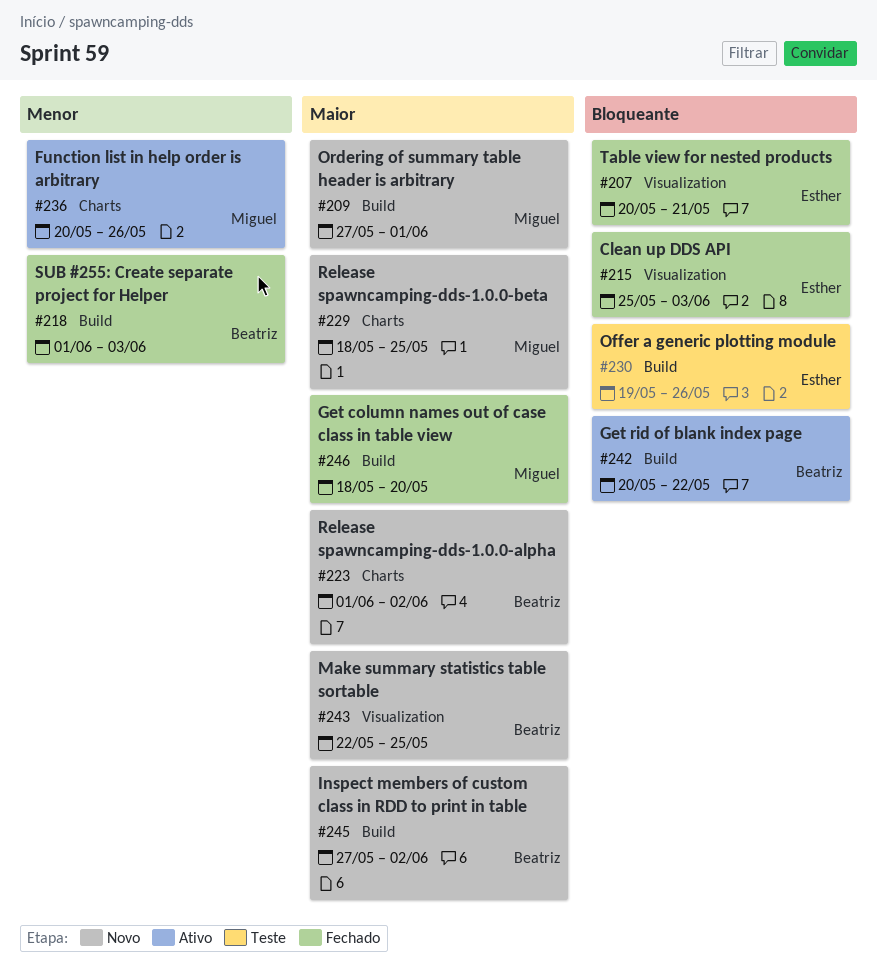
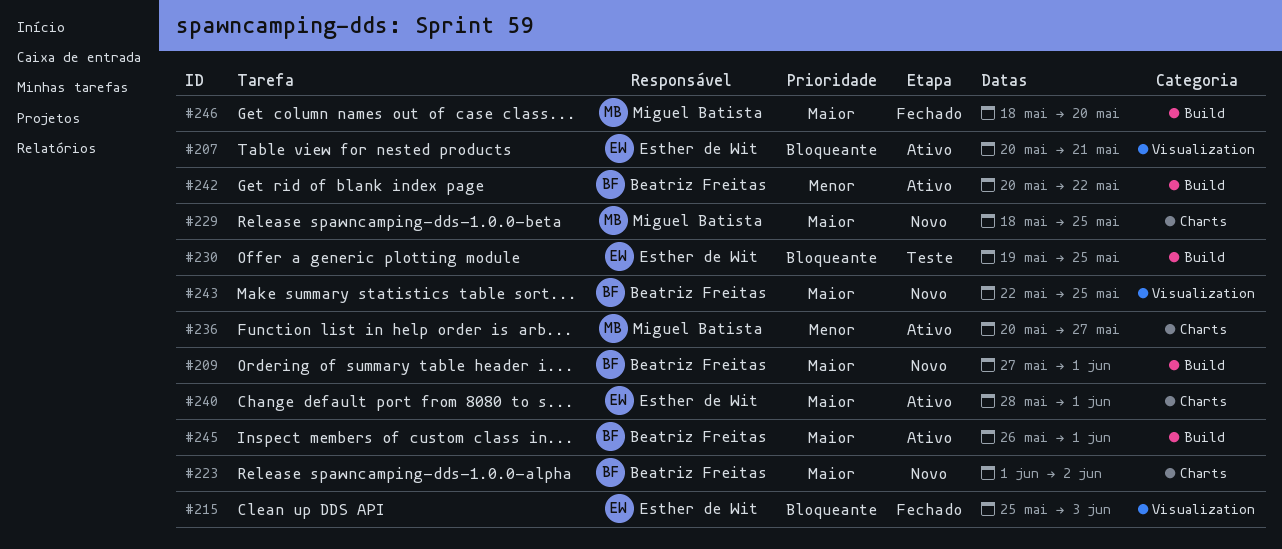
#207, status: Fechado -> Ativo
#209, owner: Miguel Batista -> Beatriz Freitas
#218: present -> none
#230, due: May 26 -> May 25
#236, due: May 26 -> May 27
#240: none -> present
#242, priority: Bloqueante -> Menor
#245, status: Novo -> Ativo
#245, start: May 27 -> May 26
#245, due: Jun 2 -> Jun 1

